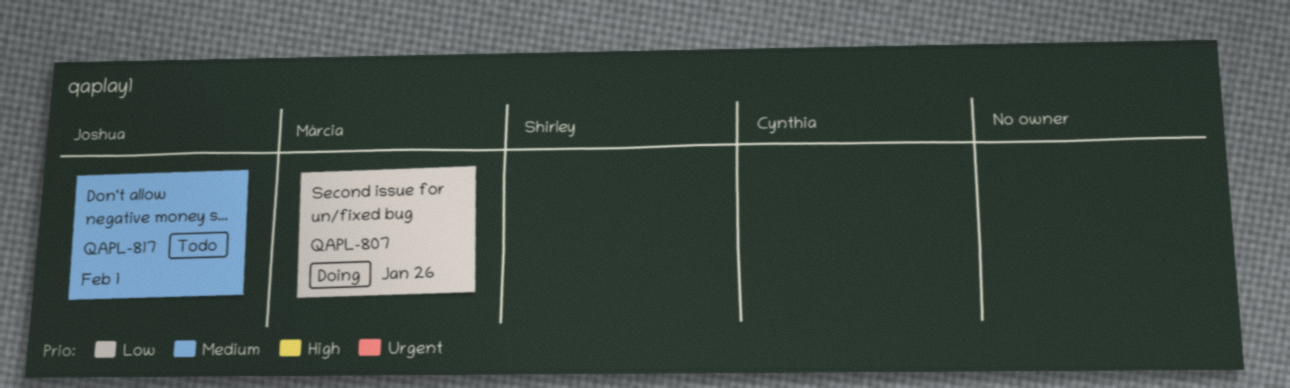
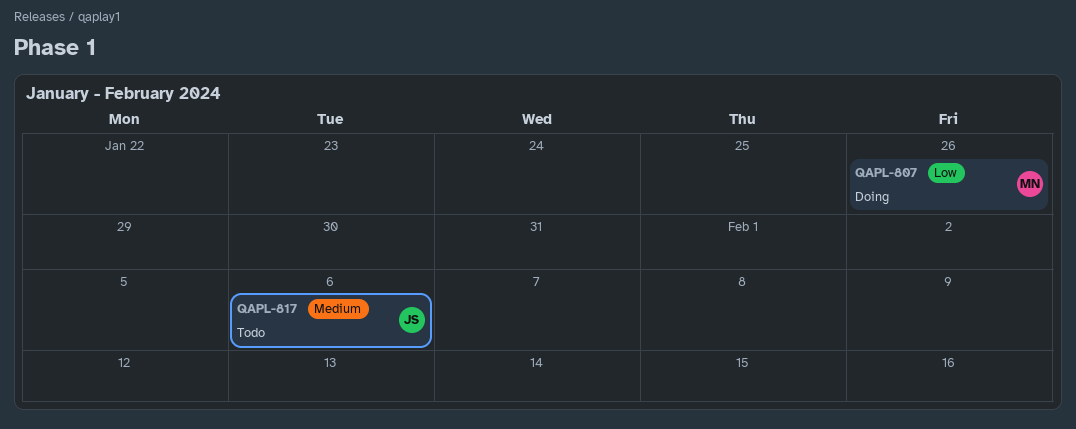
QAPL-817, due: Feb 1 -> Feb 6

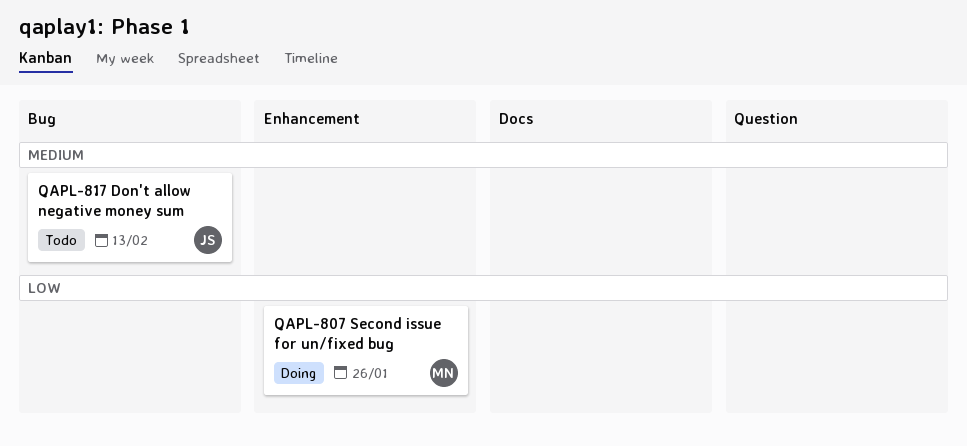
QAPL-817, due: Feb 6 -> Feb 13

